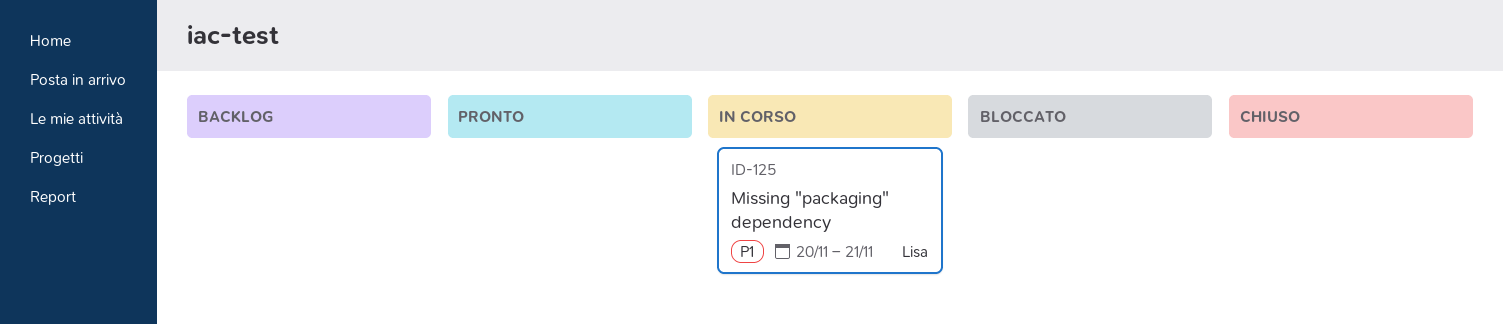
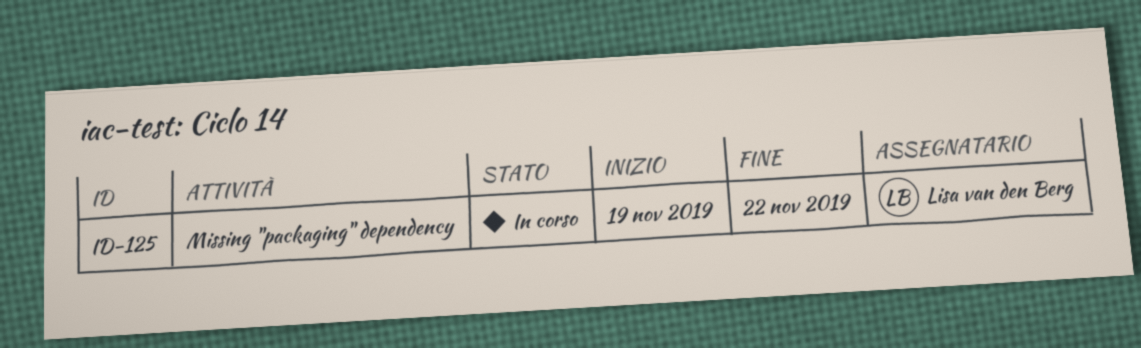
ID-125, start: Nov 20 -> Nov 19
ID-125, due: Nov 21 -> Nov 22

